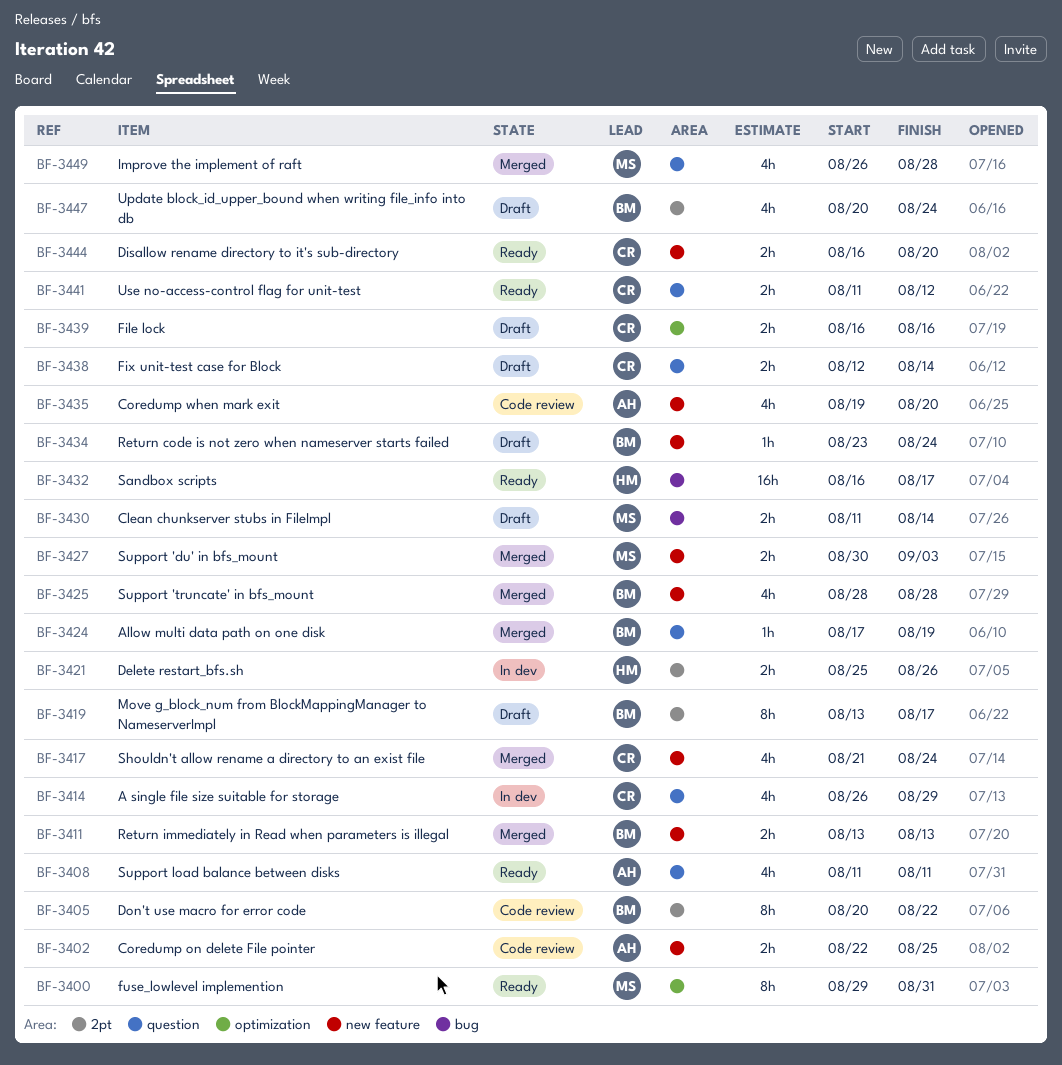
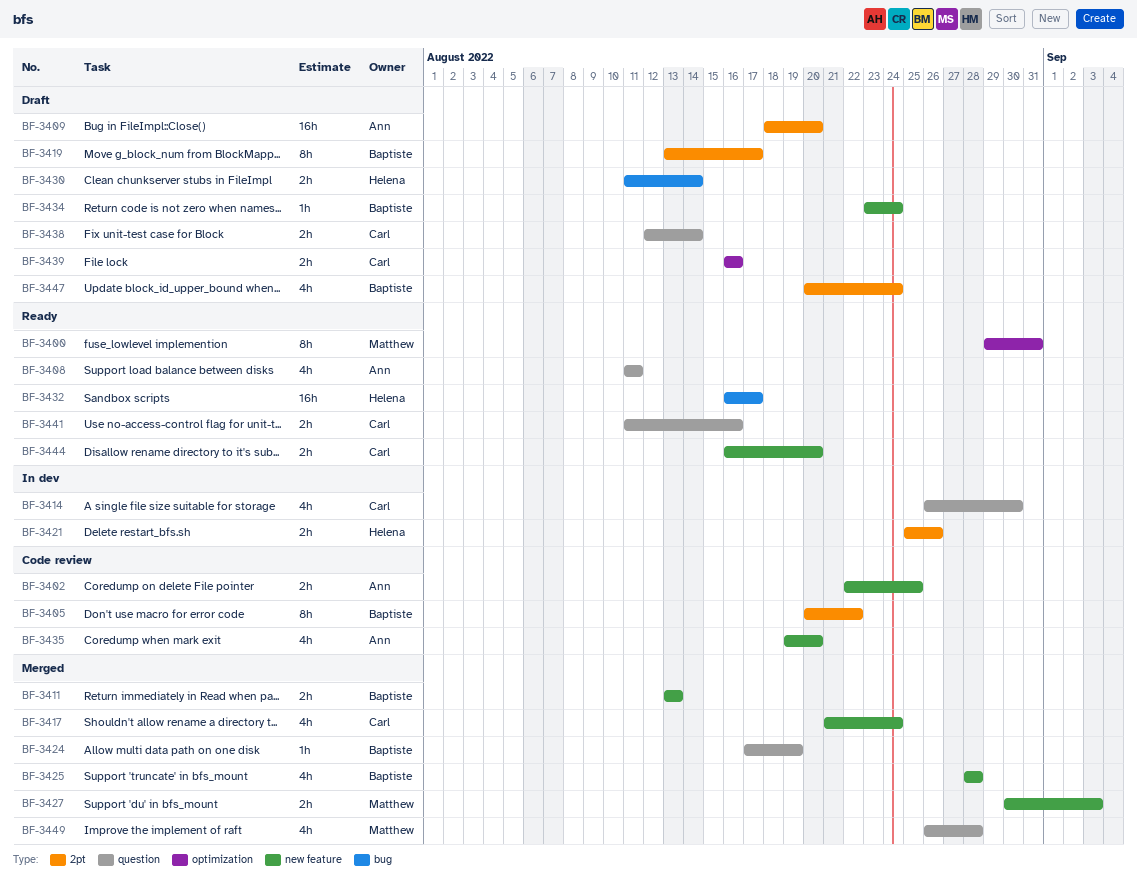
BF-3409: none -> present
BF-3414, due: Aug 29 -> Aug 30
BF-3430, owner: Matthew -> Helena
BF-3441, due: Aug 12 -> Aug 16

